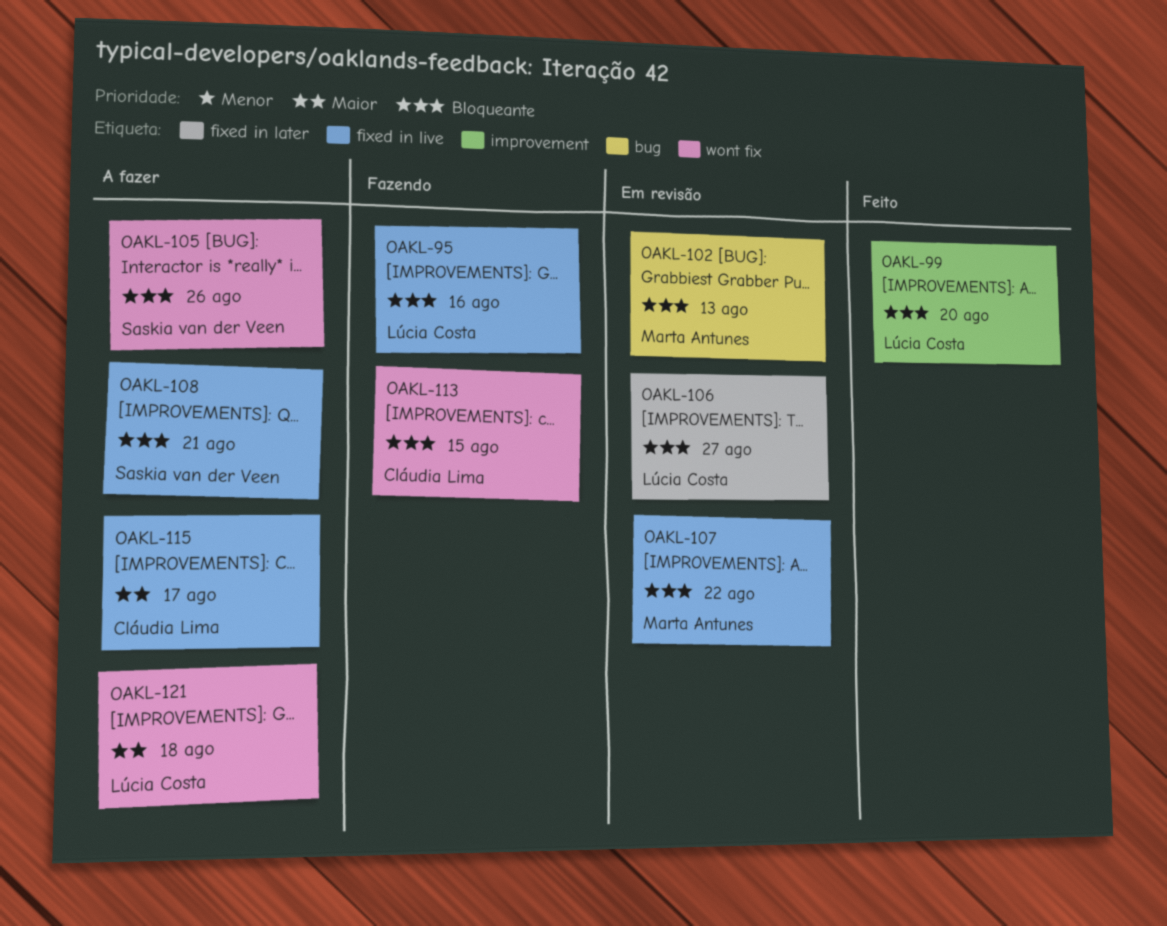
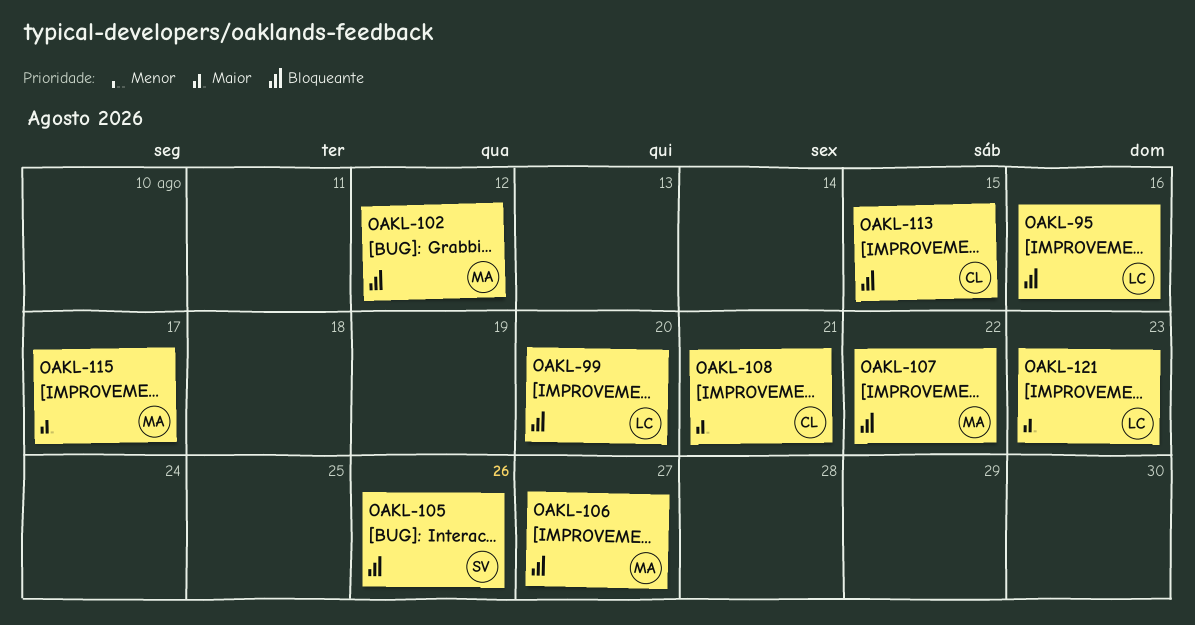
OAKL-102, due: Aug 13 -> Aug 12
OAKL-106, owner: Lúcia Costa -> Marta Antunes
OAKL-108, owner: Saskia van der Veen -> Cláudia Lima
OAKL-108, priority: Bloqueante -> Maior
OAKL-115, owner: Cláudia Lima -> Marta Antunes
OAKL-121, due: Aug 18 -> Aug 23

